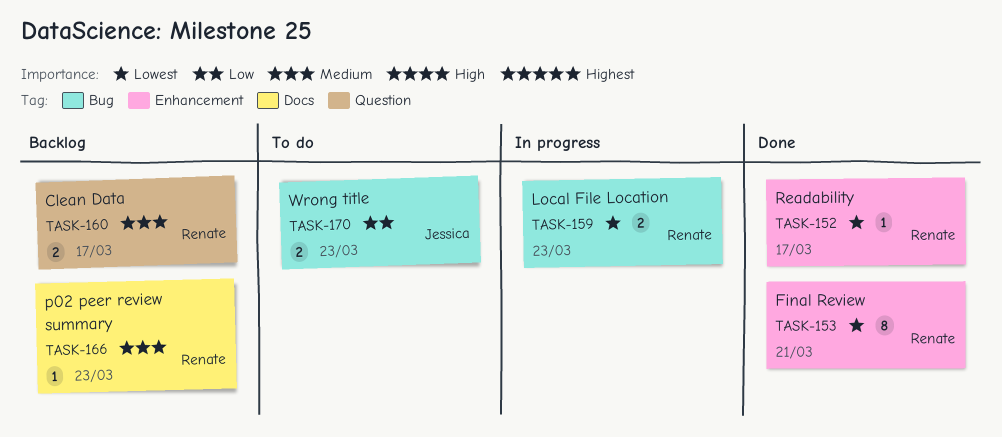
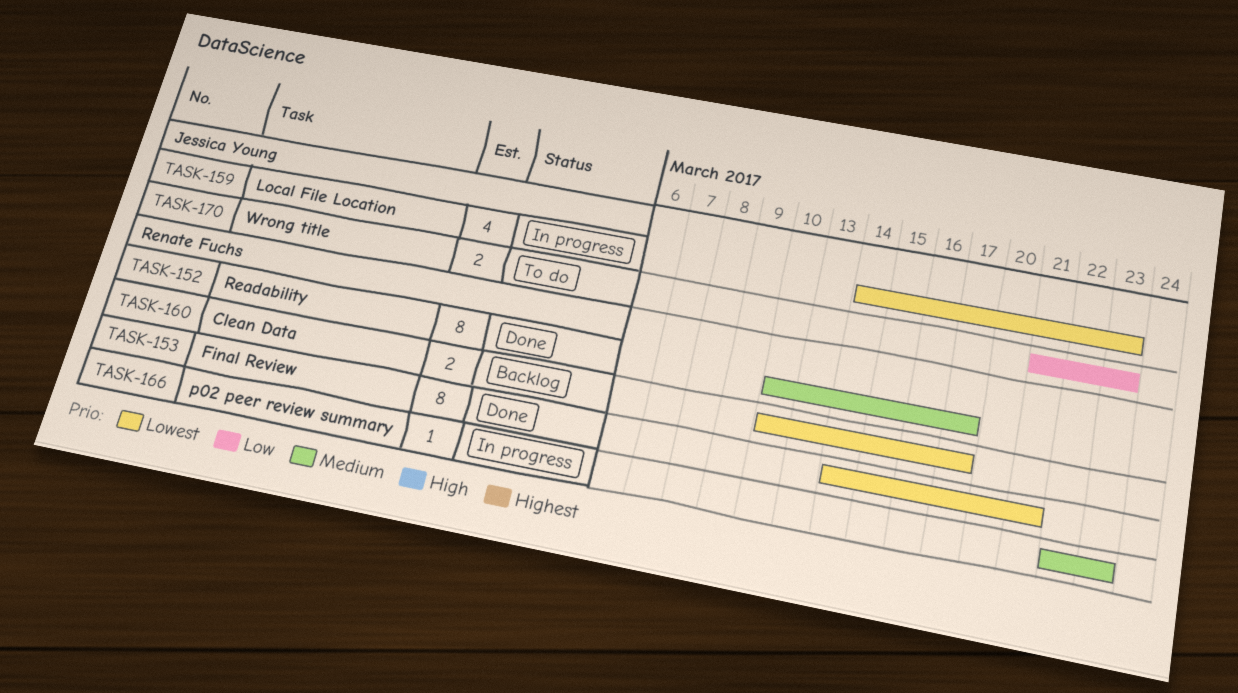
TASK-152, priority: Lowest -> Medium
TASK-152, estimate: 1 -> 8
TASK-159, owner: Renate Fuchs -> Jessica Young
TASK-159, estimate: 2 -> 4
TASK-160, priority: Medium -> Lowest
TASK-166, status: Backlog -> In progress

